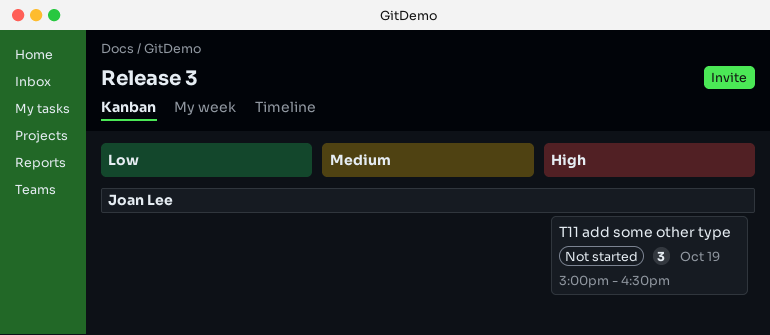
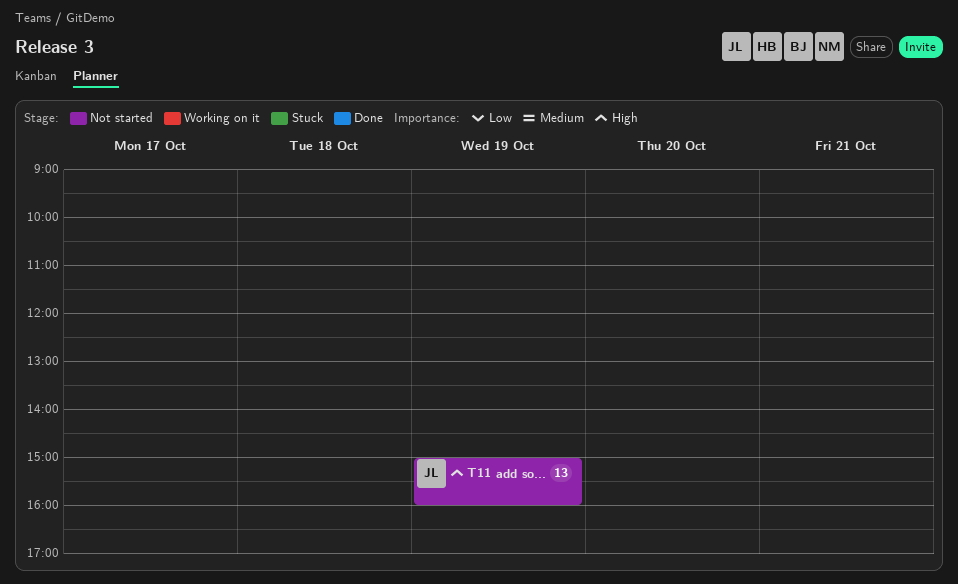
T11, estimate: 3 -> 13
T11, ends: 16:30 -> 16:00

